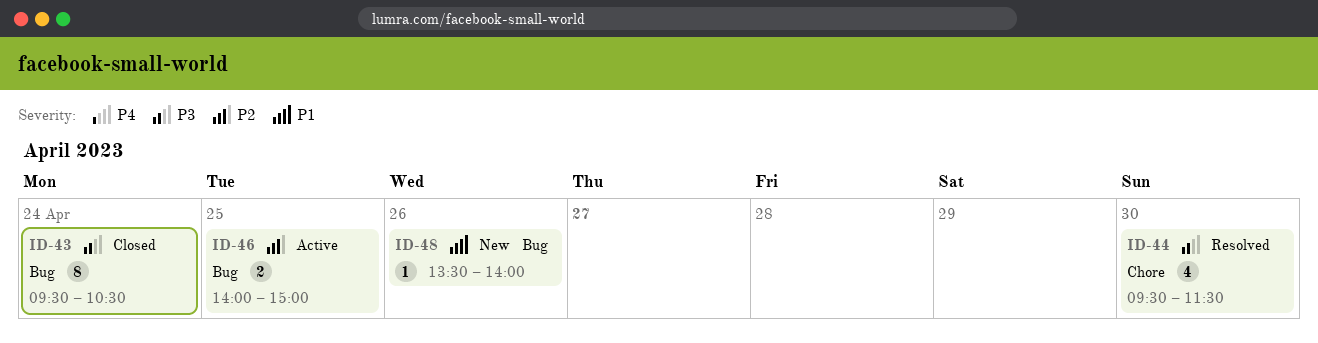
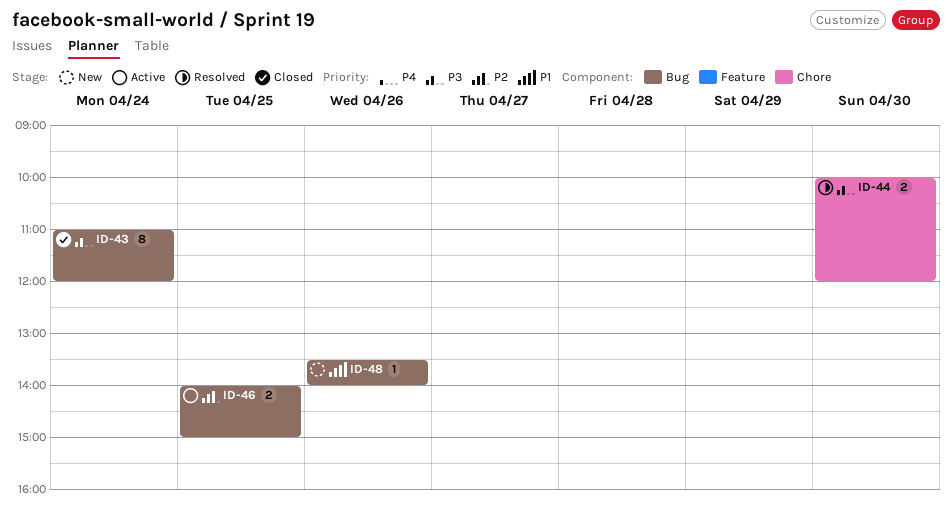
ID-43, begins: 09:30 -> 11:00
ID-43, ends: 10:30 -> 12:00
ID-44, estimate: 4 -> 2
ID-44, begins: 09:30 -> 10:00
ID-44, ends: 11:30 -> 12:00

